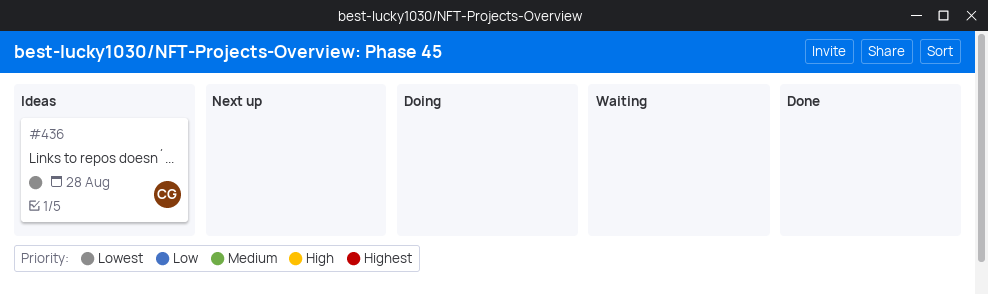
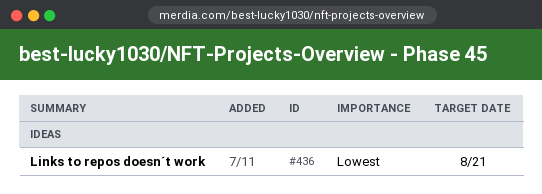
#436, due: Aug 28 -> Aug 21

